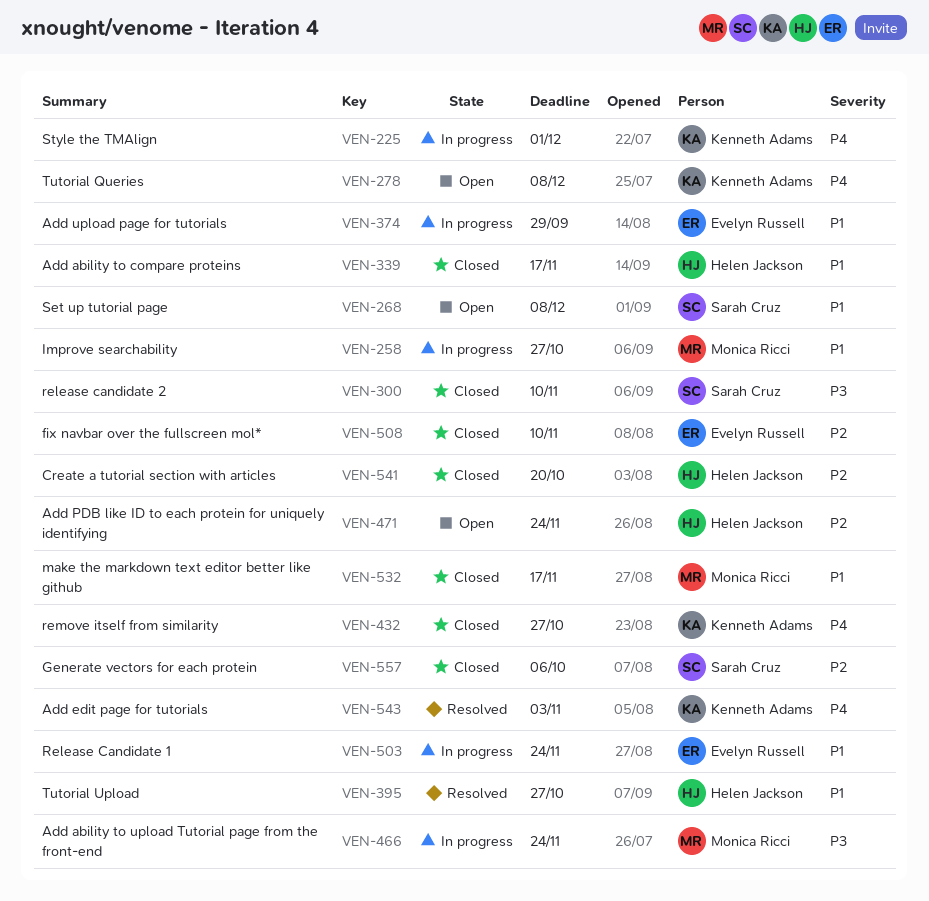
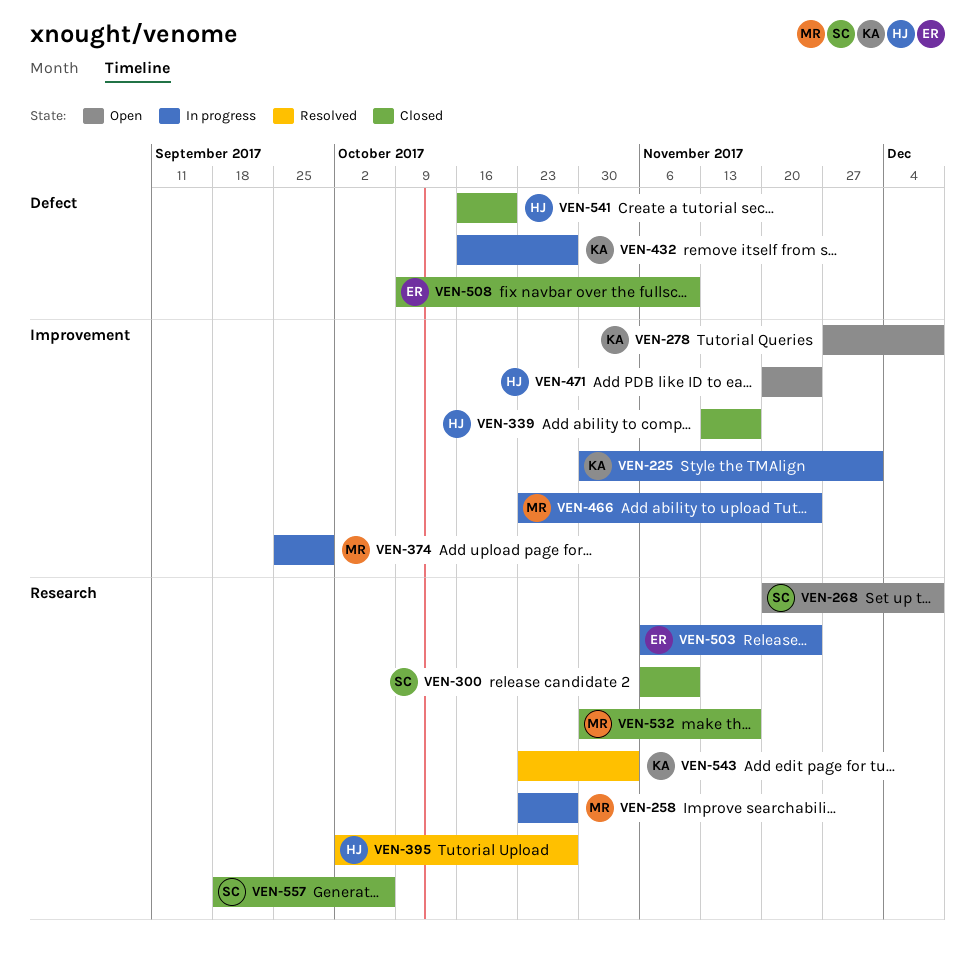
VEN-374, owner: Evelyn Russell -> Monica Ricci
VEN-432, status: Closed -> In progress

